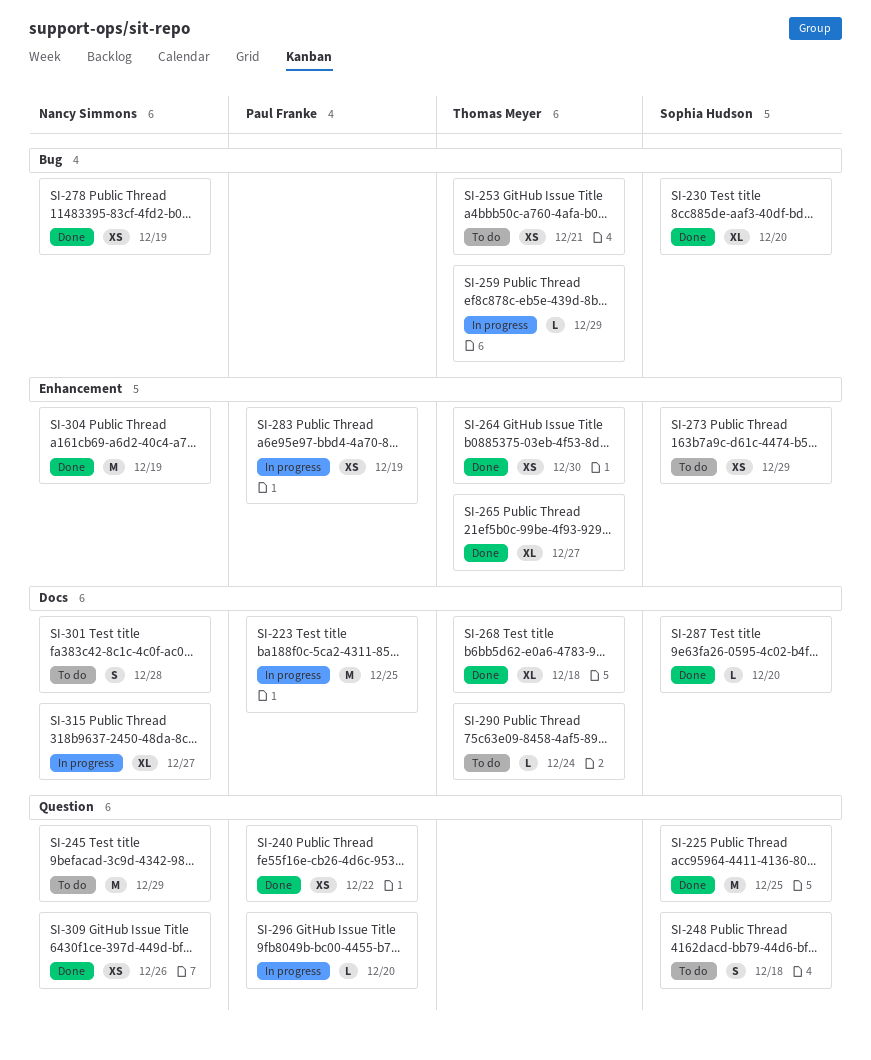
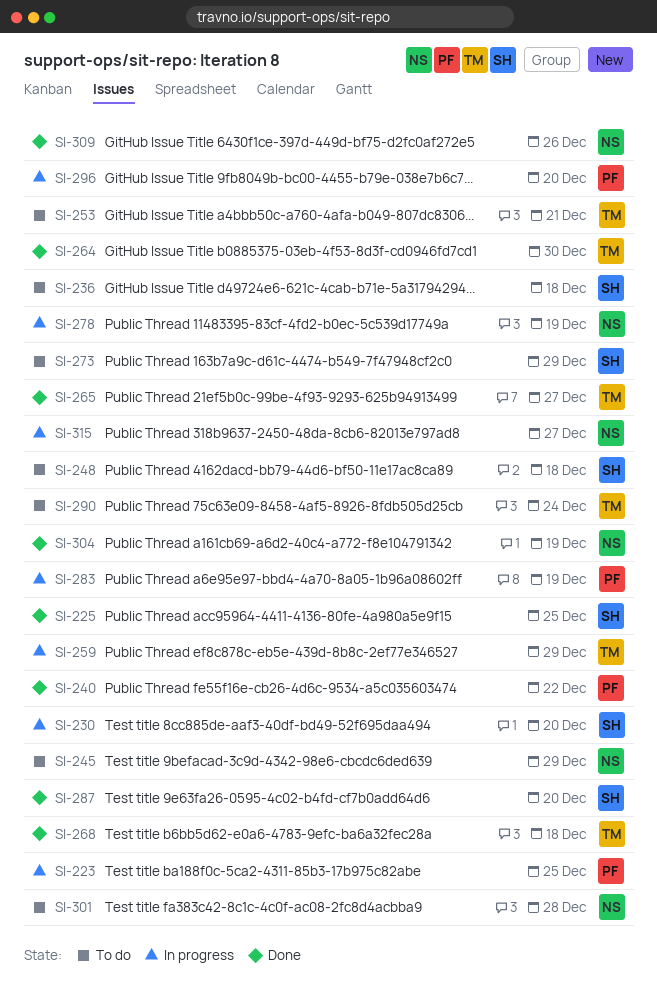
SI-230, status: Done -> In progress
SI-236: none -> present
SI-278, status: Done -> In progress

